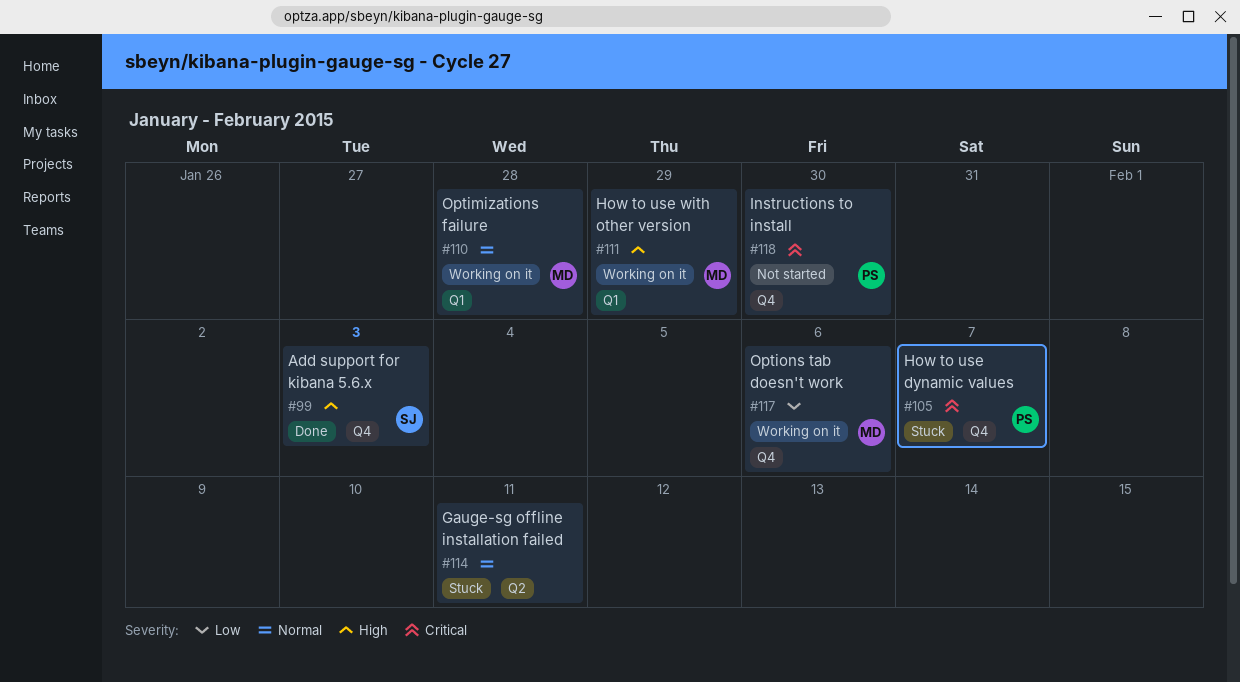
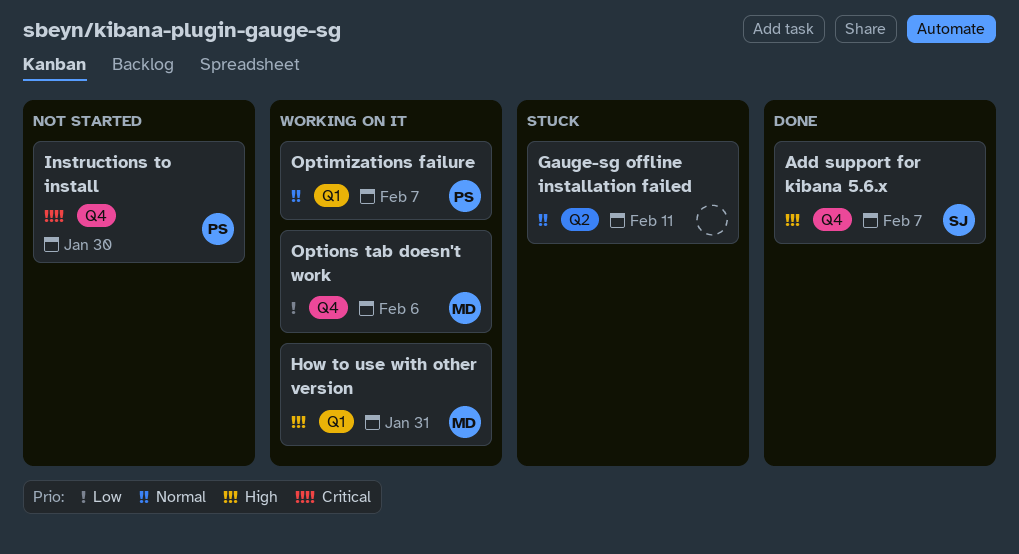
Add support for kibana 5.6.x, due: Feb 3 -> Feb 7
How to use dynamic values: present -> none
How to use with other version, due: Jan 29 -> Jan 31
Optimizations failure, owner: MD -> PS
Optimizations failure, due: Jan 28 -> Feb 7

